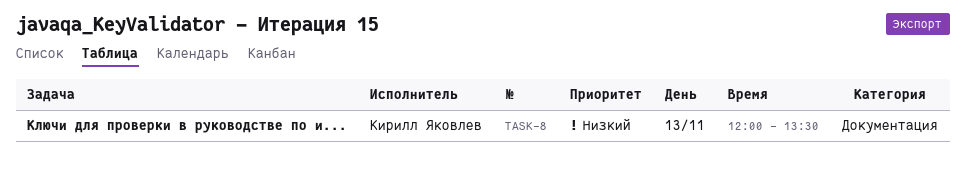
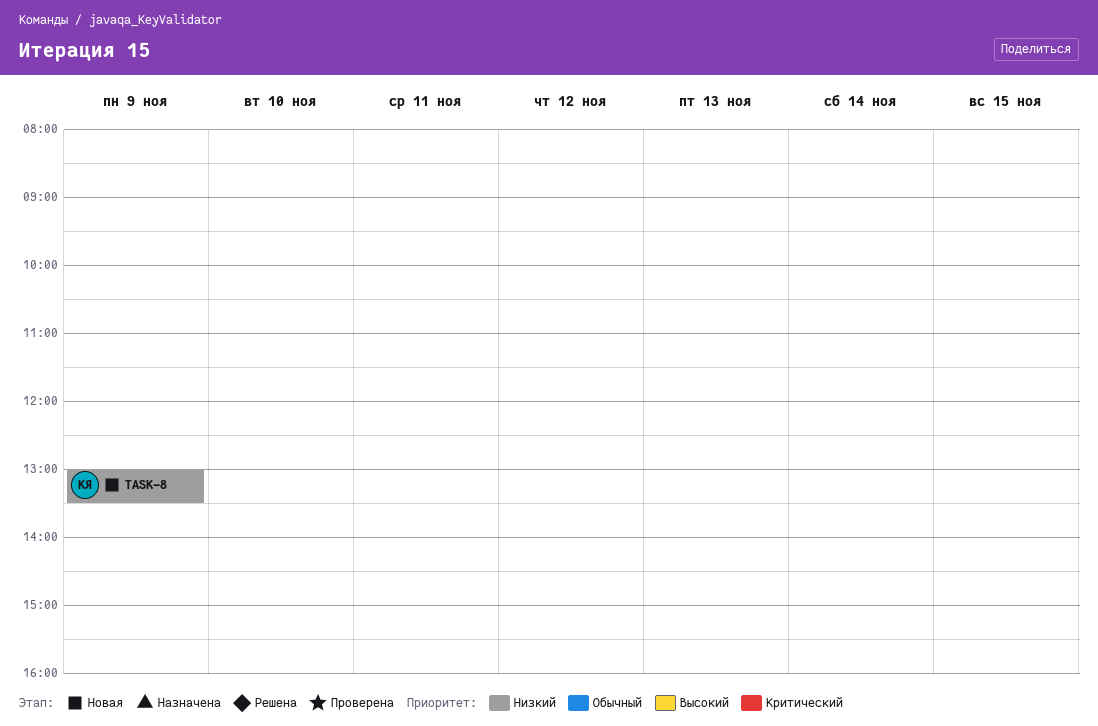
TASK-8, day: Nov 13 -> Nov 9
TASK-8, begins: 12:00 -> 13:00

